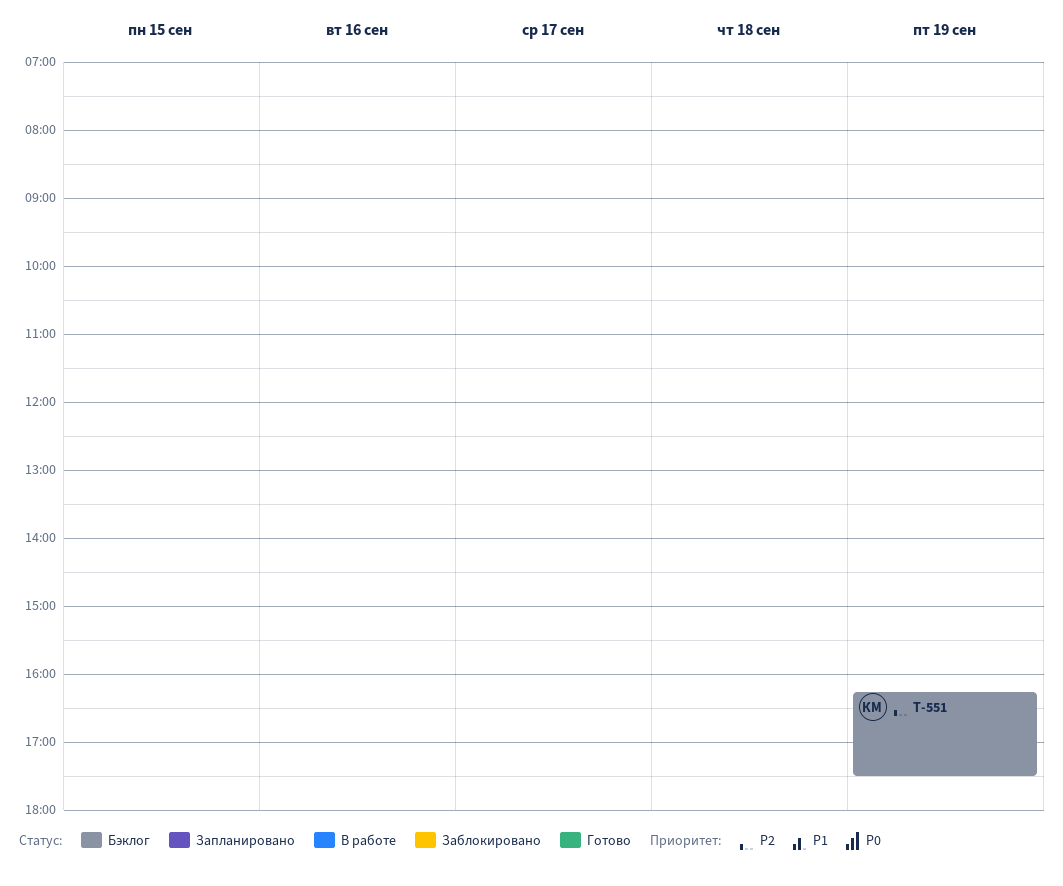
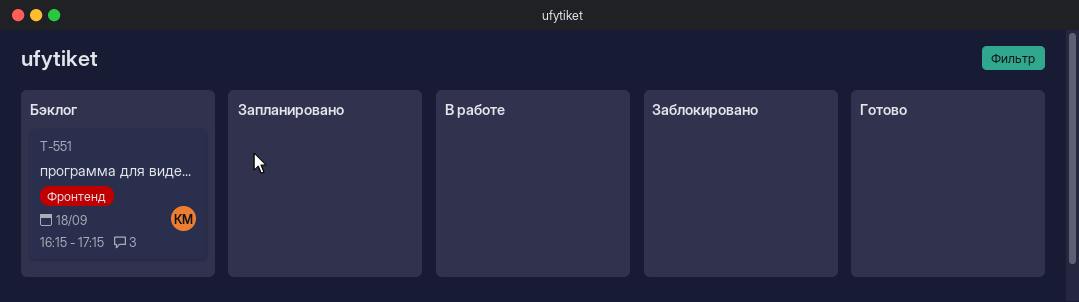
T-551, day: Sep 19 -> Sep 18
T-551, ends: 17:30 -> 17:15

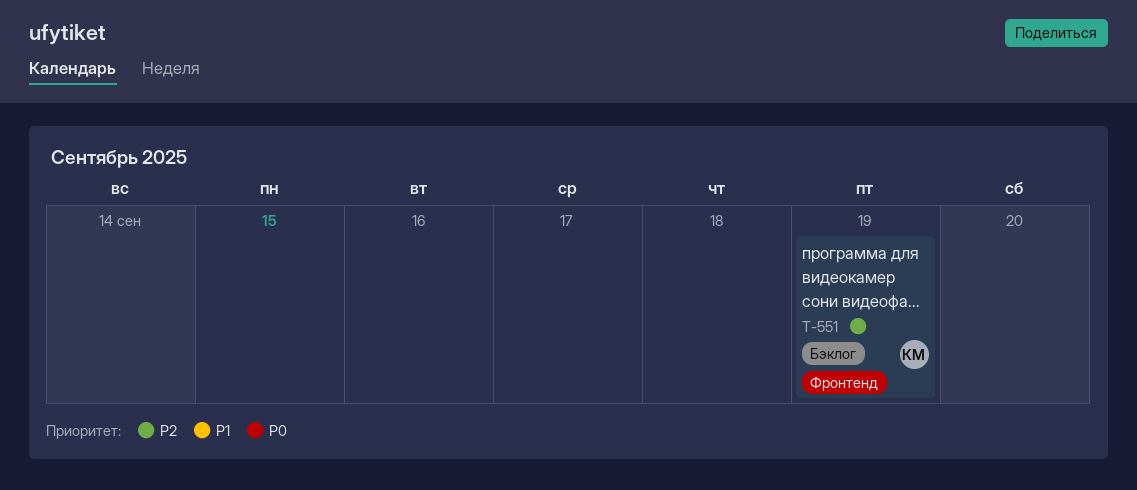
T-551, day: Sep 18 -> Sep 19

